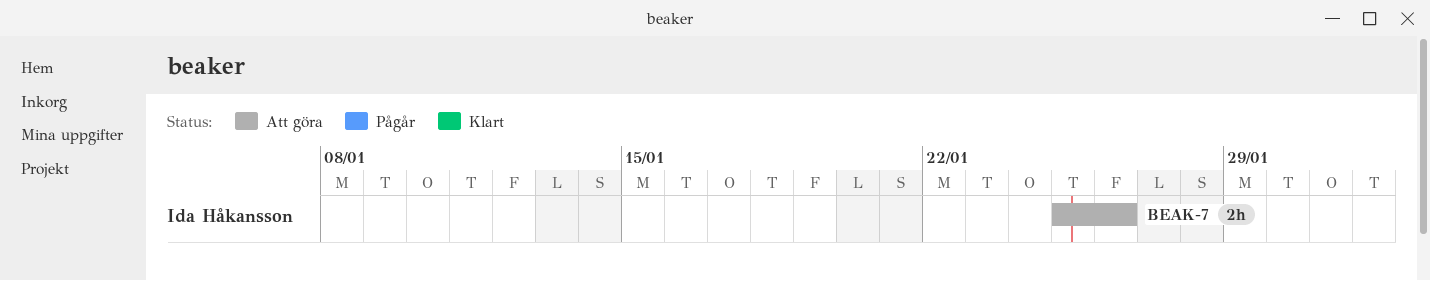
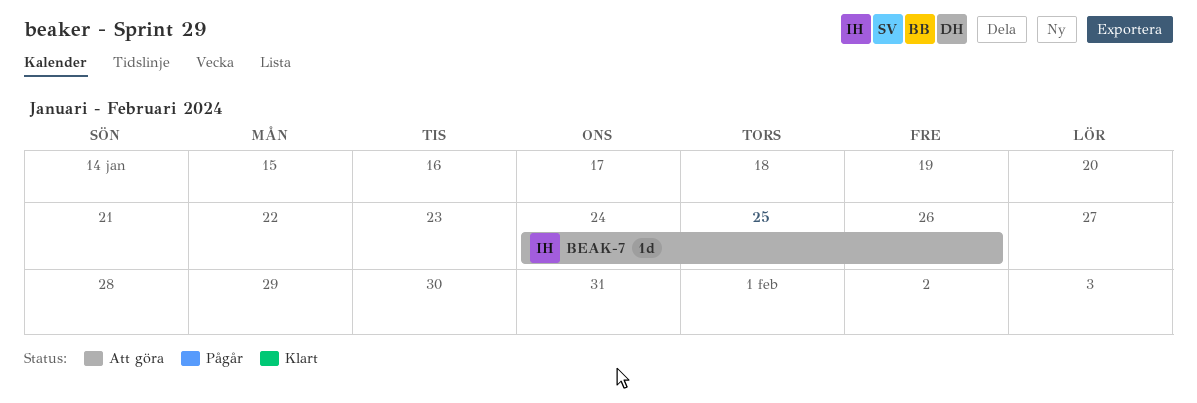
BEAK-7, estimate: 2h -> 1d
BEAK-7, start: Jan 25 -> Jan 24

